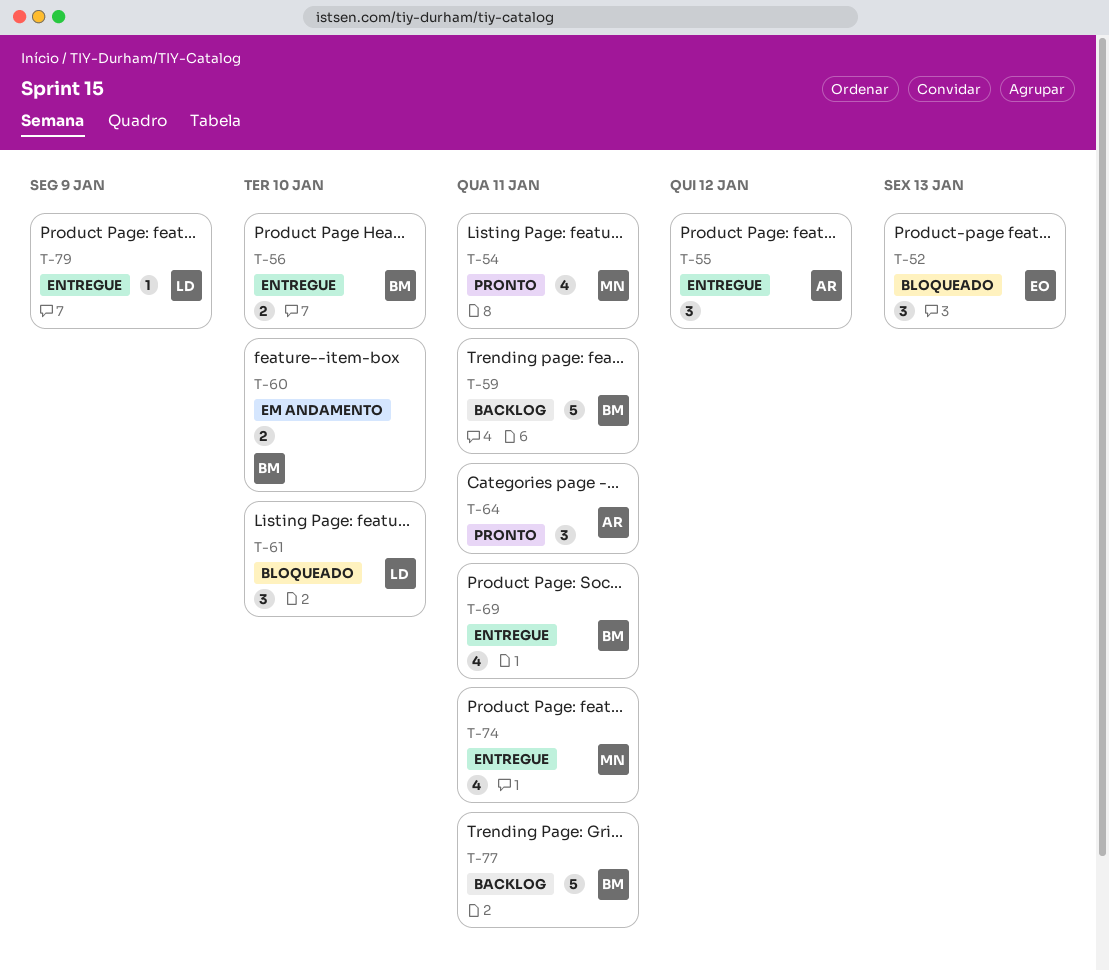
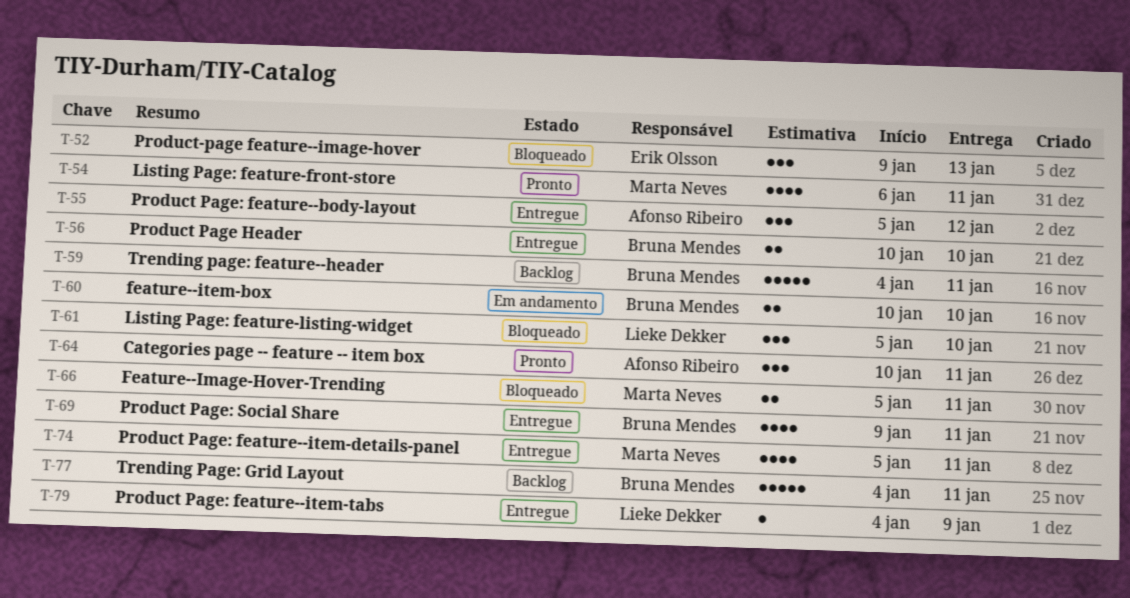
T-66: none -> present

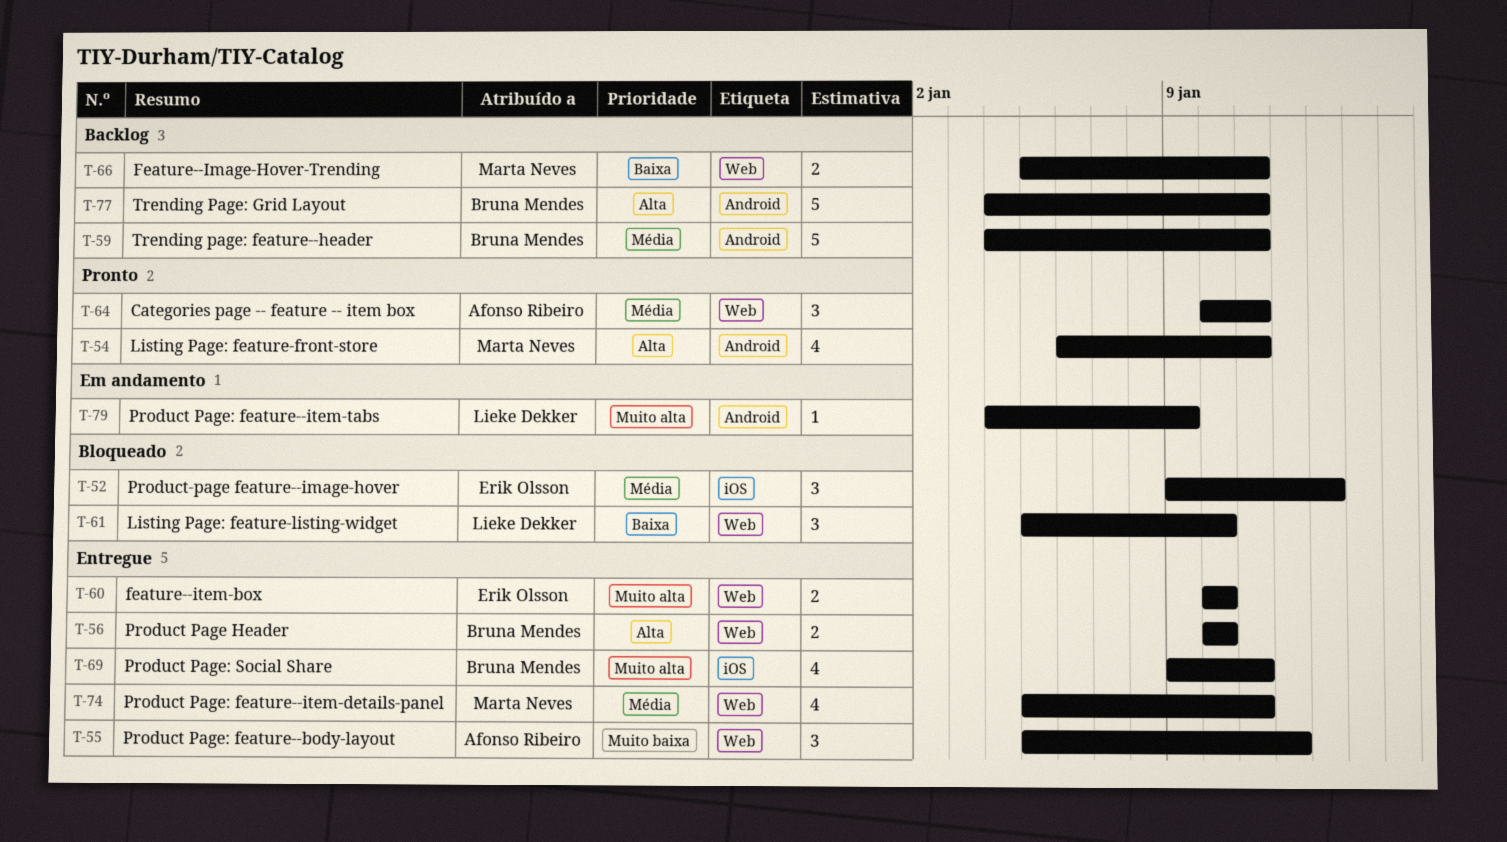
T-60, status: Em andamento -> Entregue
T-60, owner: Bruna Mendes -> Erik Olsson
T-66, status: Bloqueado -> Backlog
T-79, status: Entregue -> Em andamento

